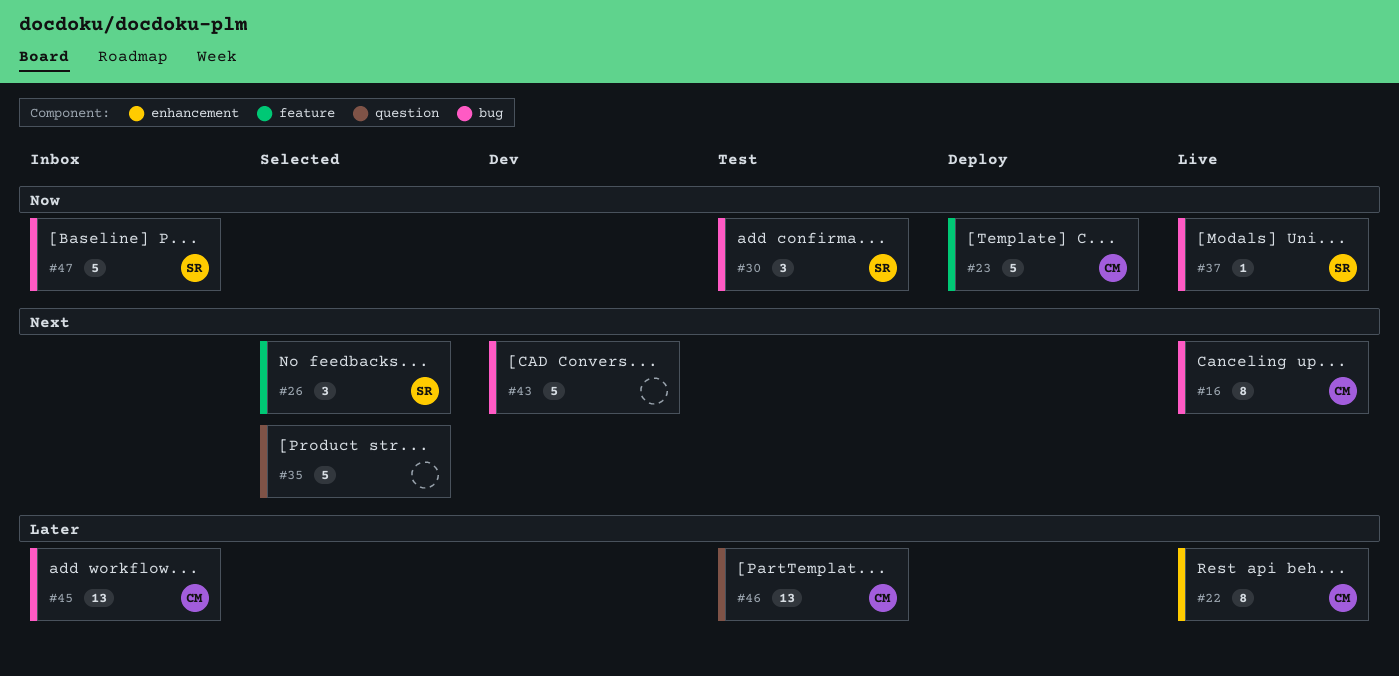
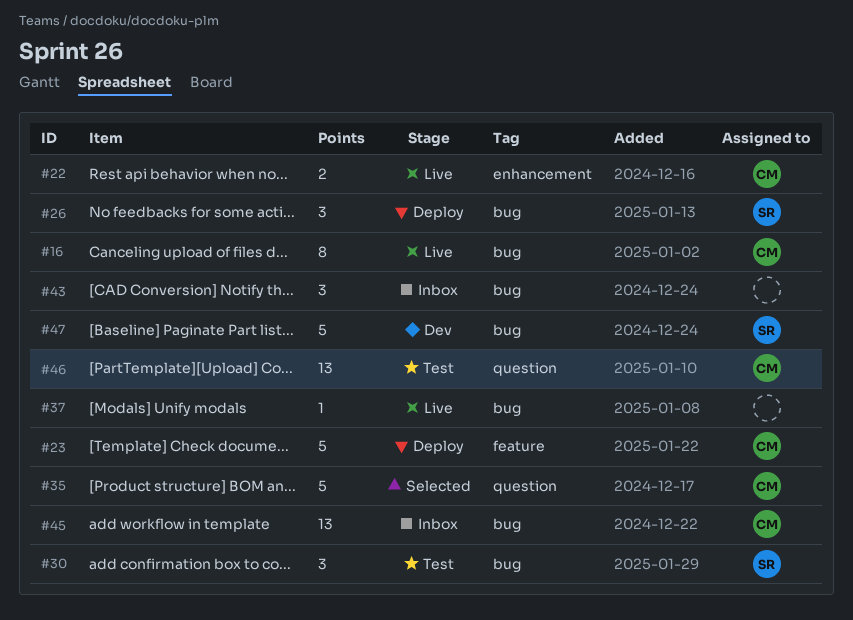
#22, estimate: 8 -> 2
#26, status: Selected -> Deploy
#26, label: feature -> bug
#35, owner: none -> CM
#37, owner: SR -> none
#43, status: Dev -> Inbox
#43, estimate: 5 -> 3
#47, status: Inbox -> Dev

